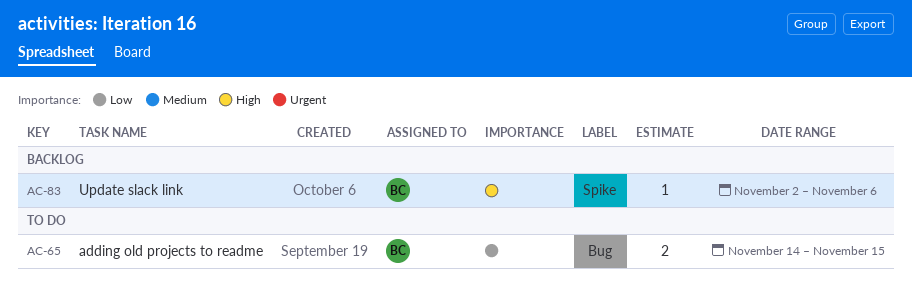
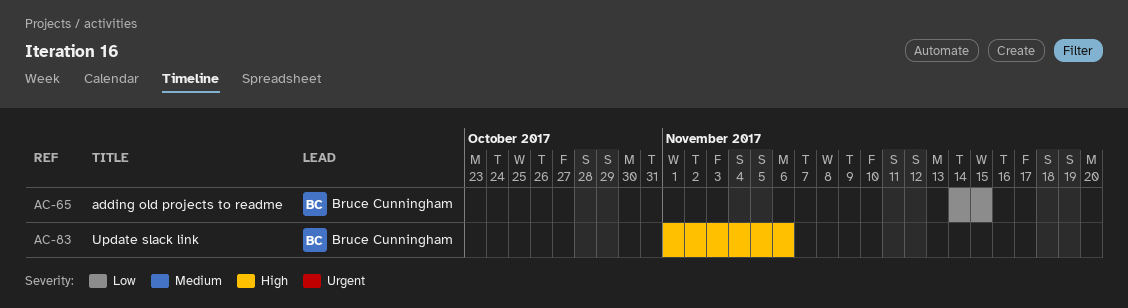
AC-83, start: Nov 2 -> Nov 1

